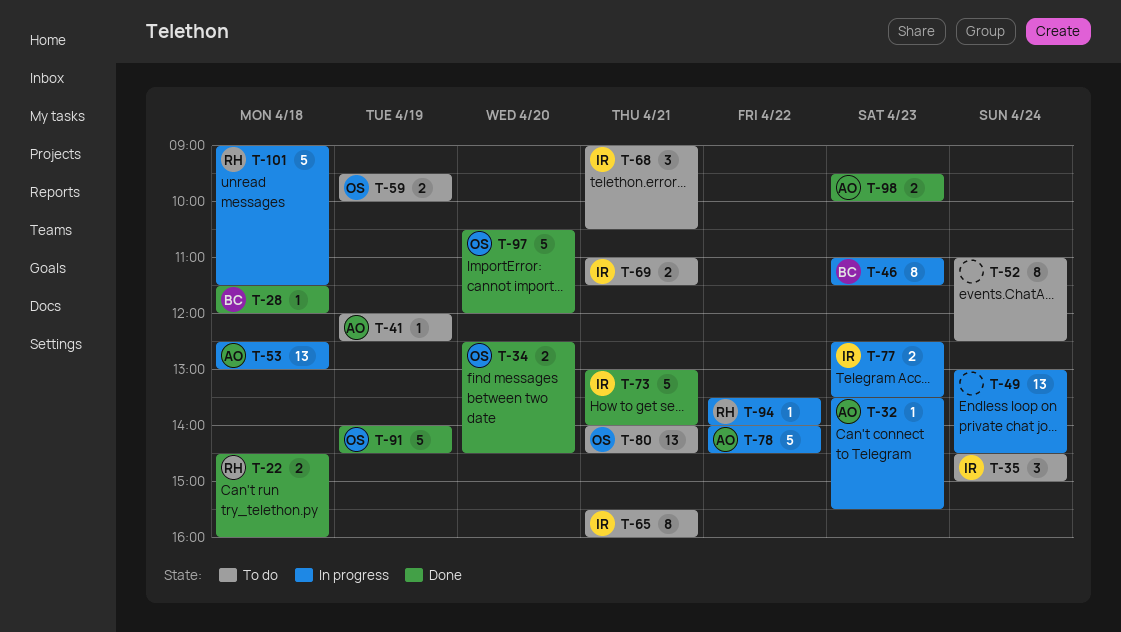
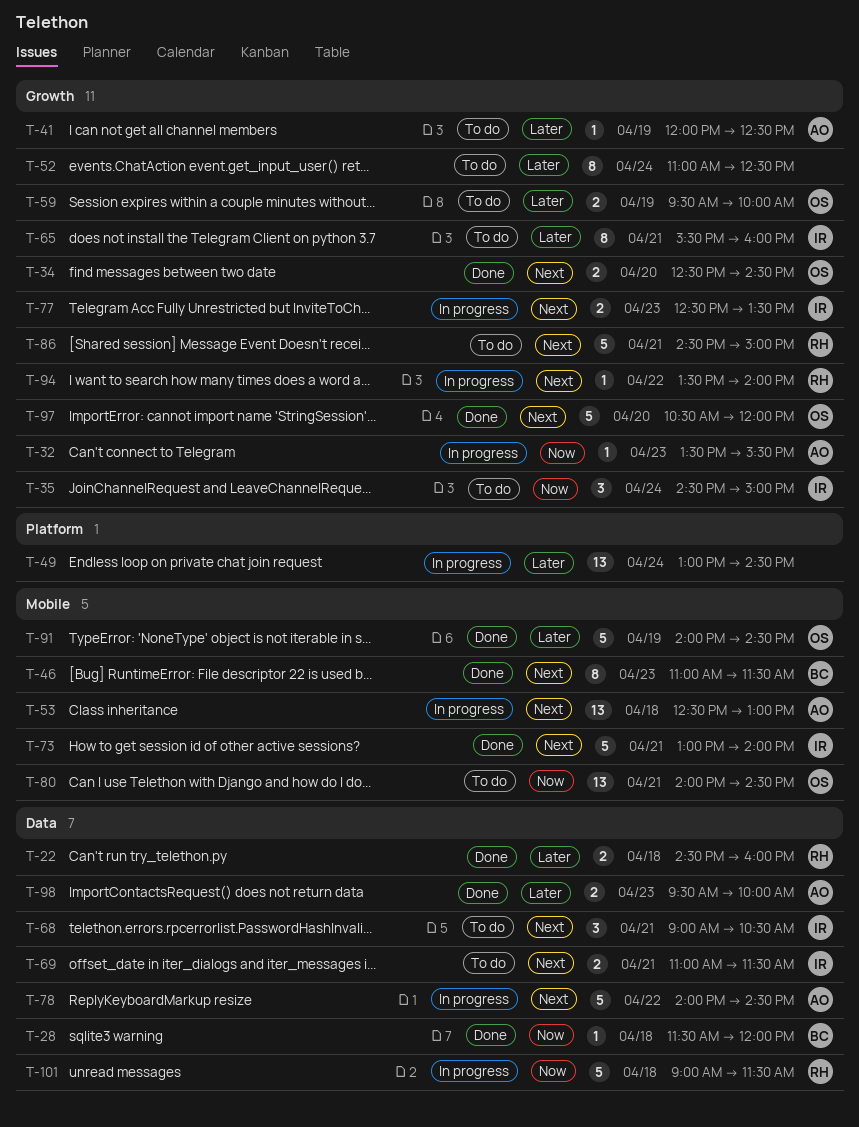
T-46, status: In progress -> Done
T-86: none -> present

